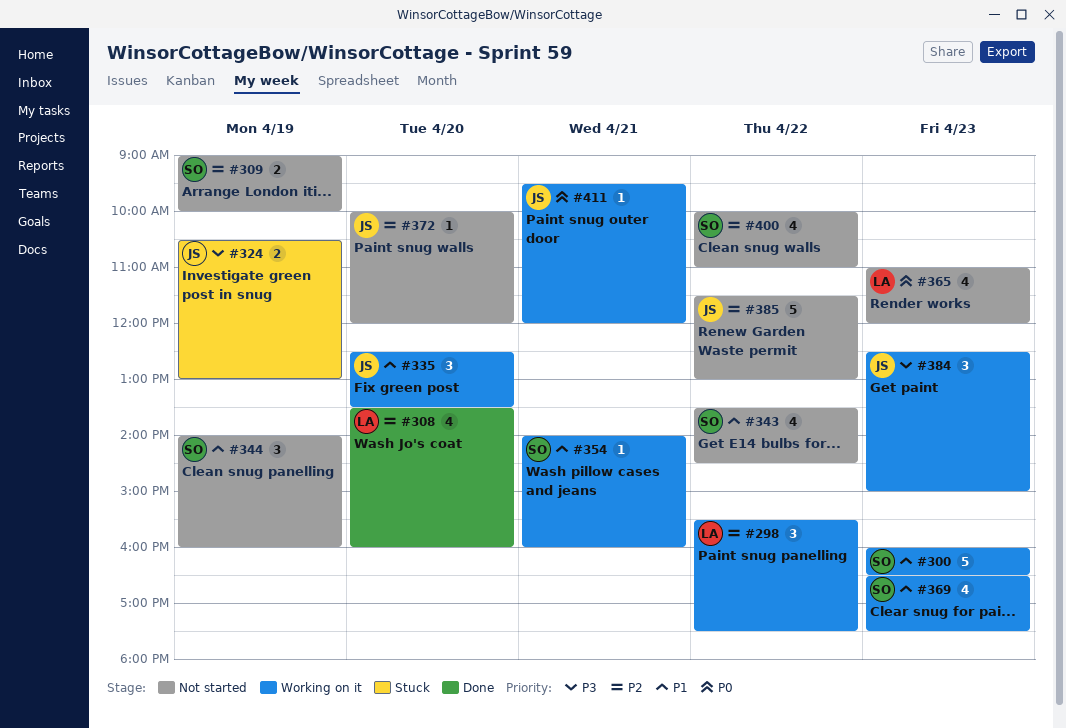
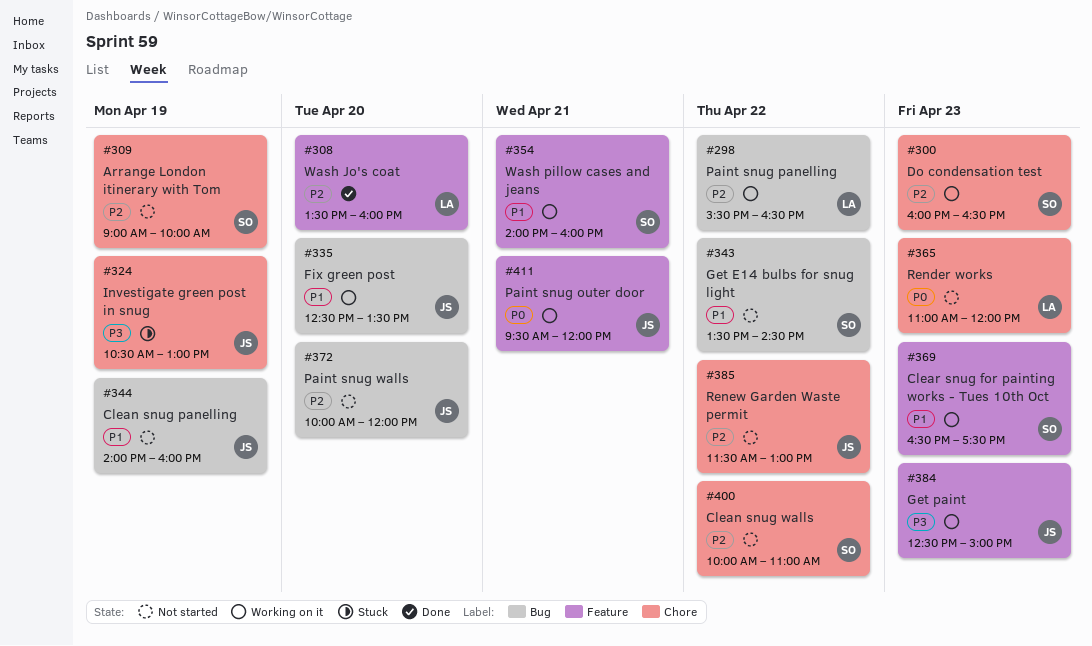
#298, ends: 17:30 -> 16:30
#300, priority: P1 -> P2
#344, owner: SO -> JS

